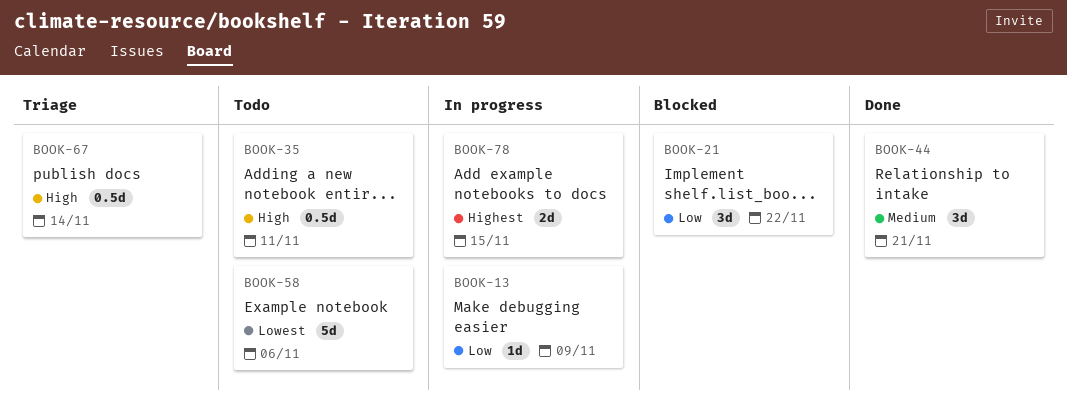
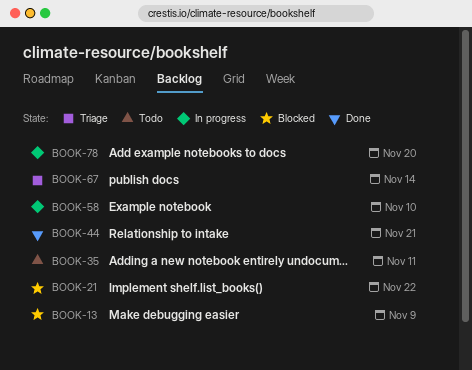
BOOK-13, status: In progress -> Blocked
BOOK-58, status: Todo -> In progress
BOOK-58, due: Nov 6 -> Nov 10
BOOK-78, due: Nov 15 -> Nov 20

